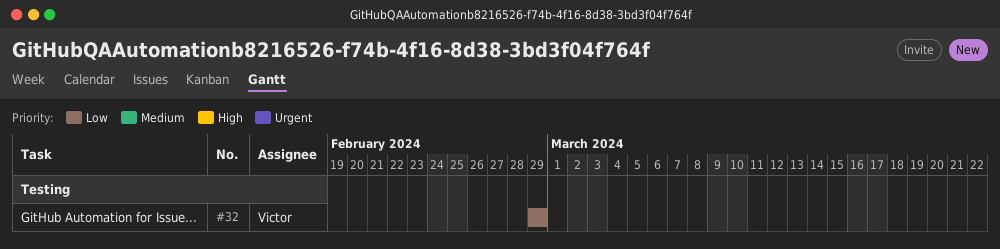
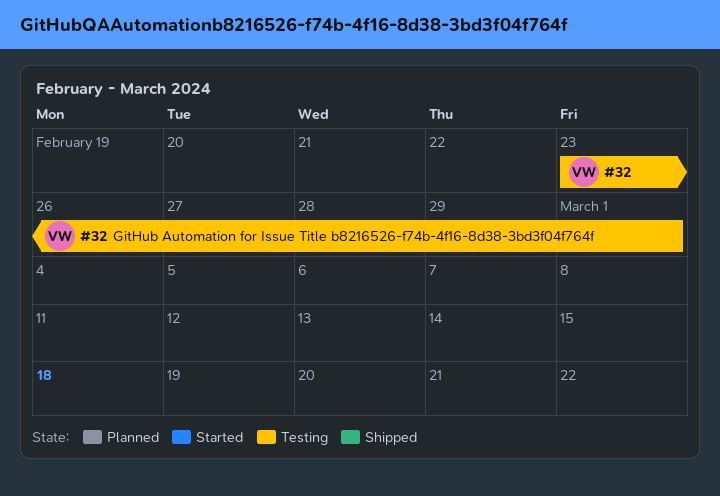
#32, start: Feb 29 -> Feb 23
#32, due: Feb 29 -> Mar 1

